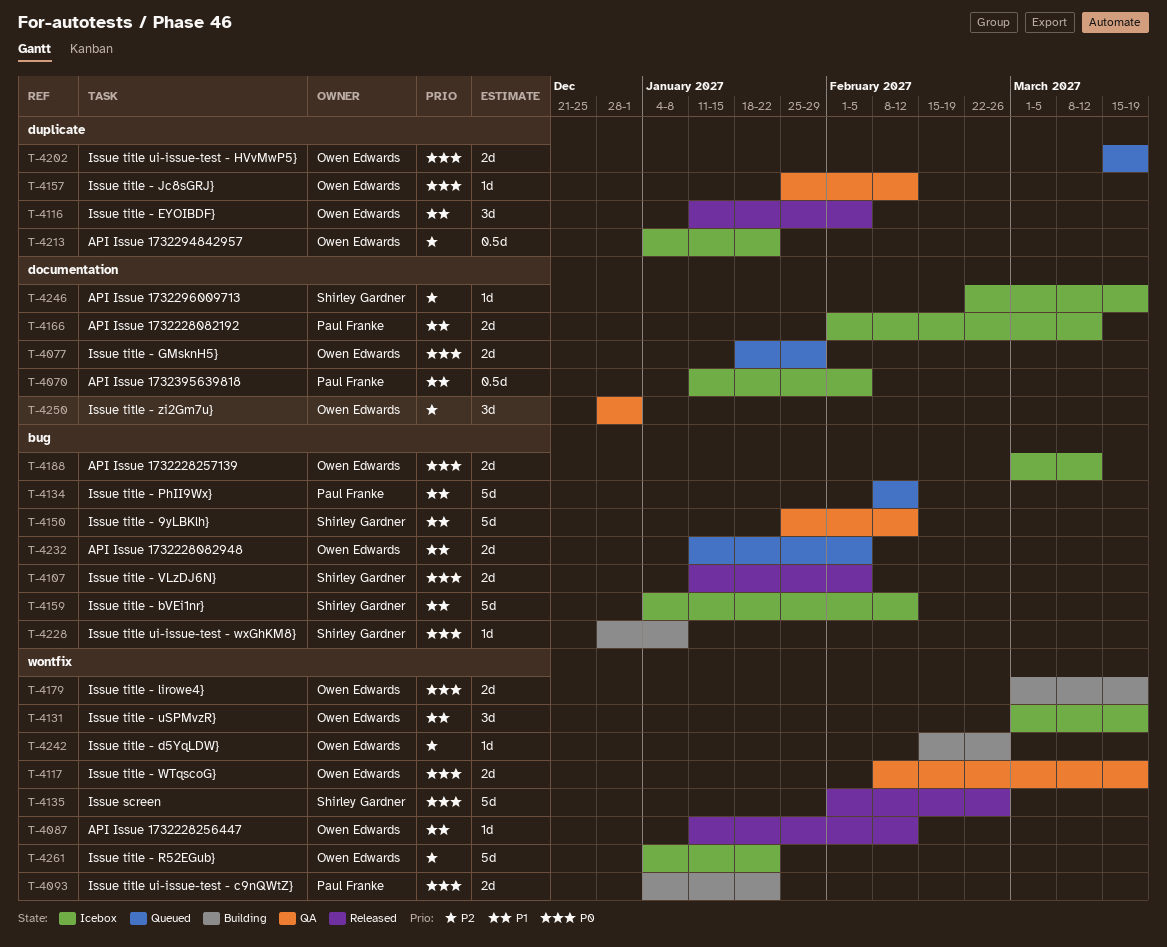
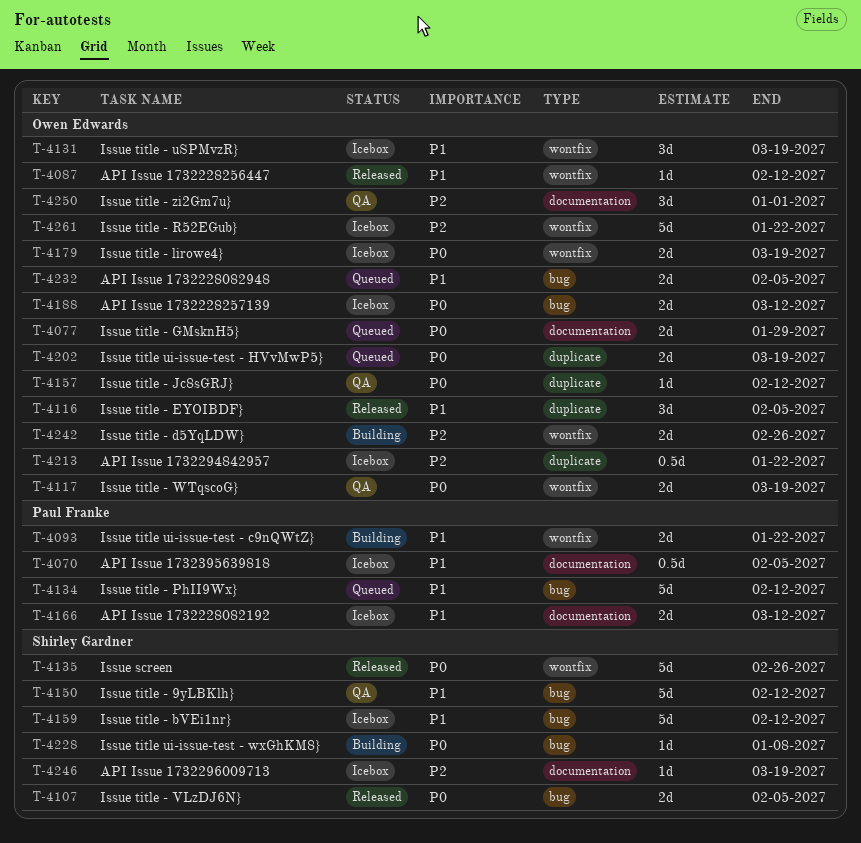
T-4093, priority: P0 -> P1
T-4179, status: Building -> Icebox
T-4242, estimate: 1d -> 2d

